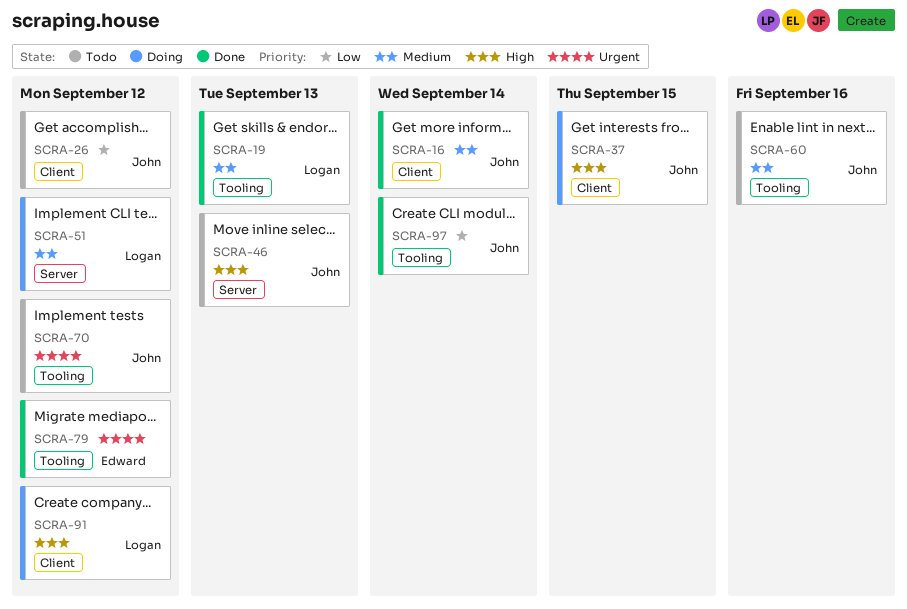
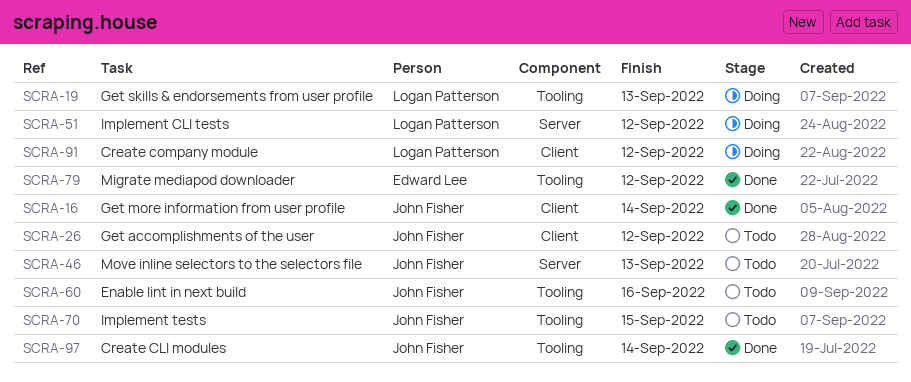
SCRA-19, status: Done -> Doing
SCRA-37: present -> none
SCRA-70, due: Sep 12 -> Sep 15

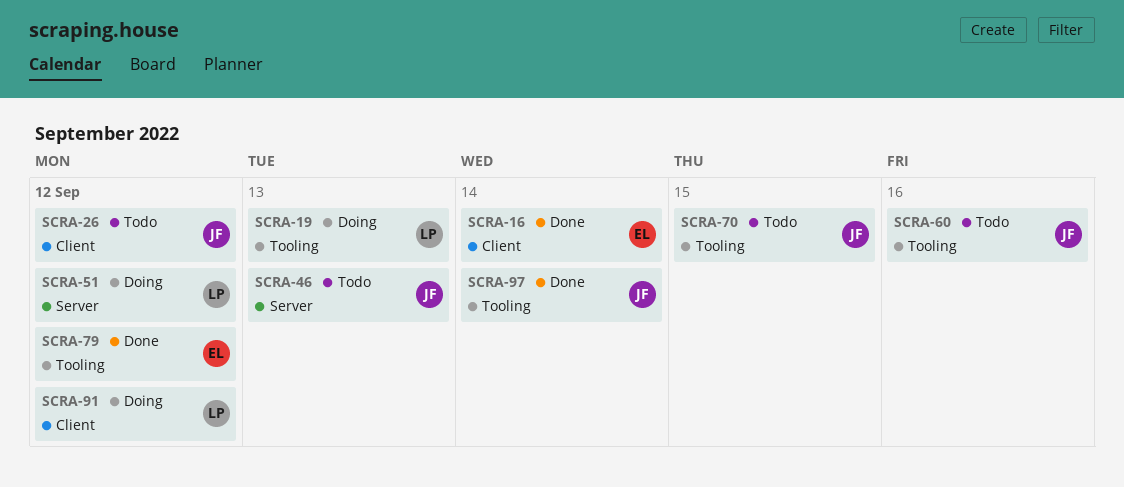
SCRA-16, owner: John Fisher -> Edward Lee

